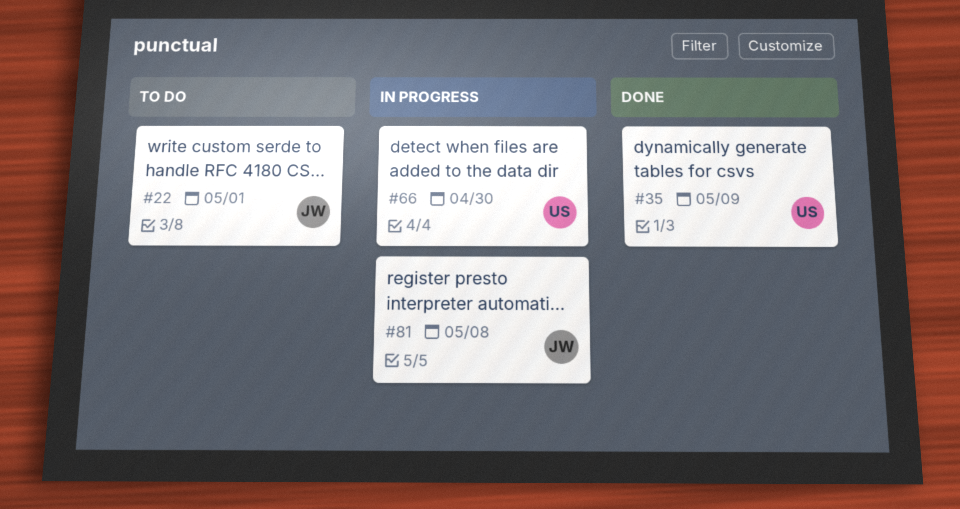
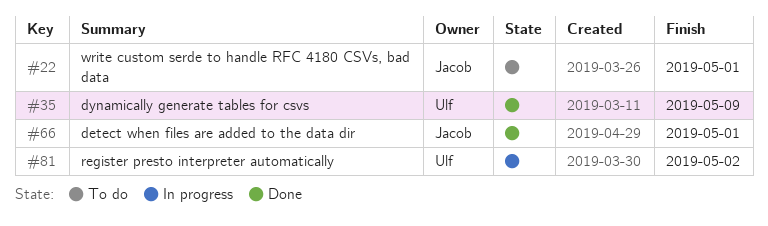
#66, status: In progress -> Done
#66, owner: Ulf -> Jacob
#66, due: Apr 30 -> May 1
#81, owner: Jacob -> Ulf
#81, due: May 8 -> May 2

